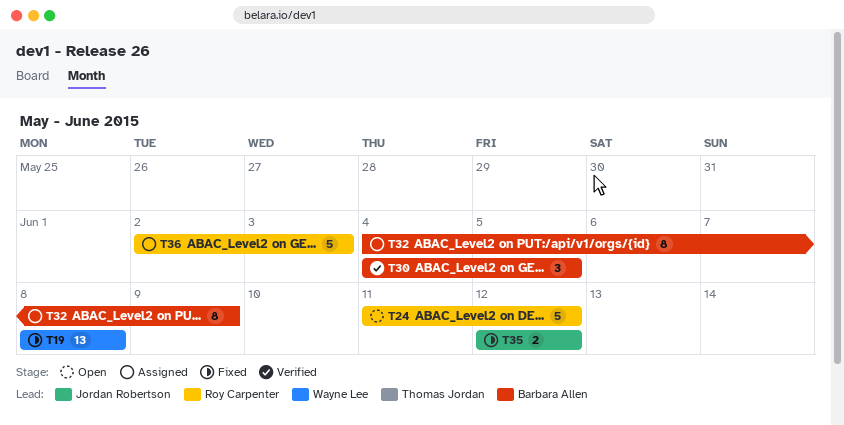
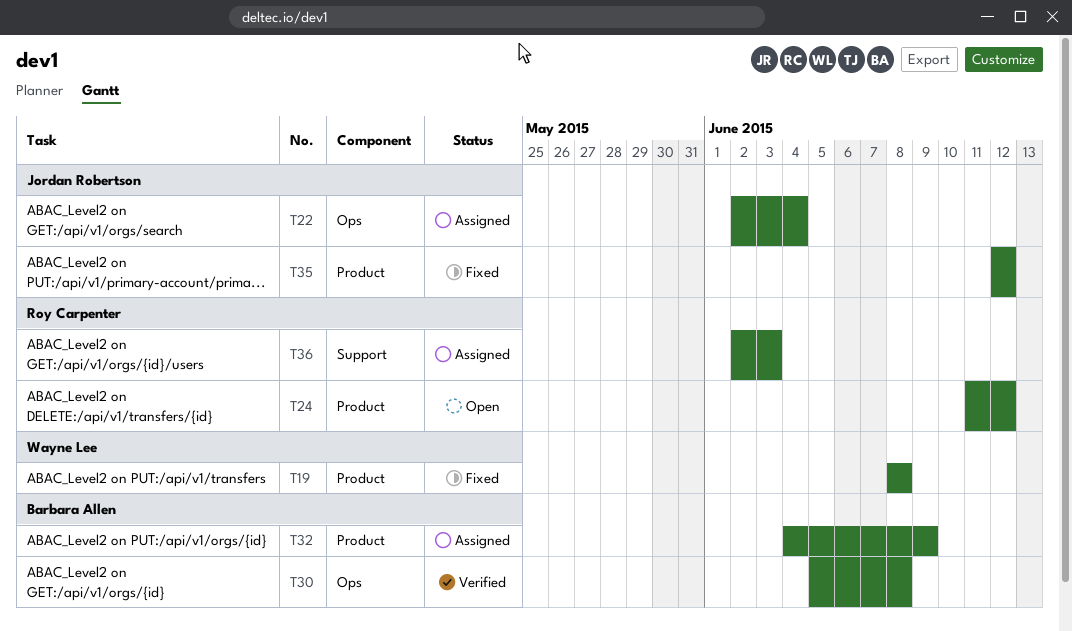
T22: none -> present
T30, start: Jun 4 -> Jun 5
T30, due: Jun 5 -> Jun 8

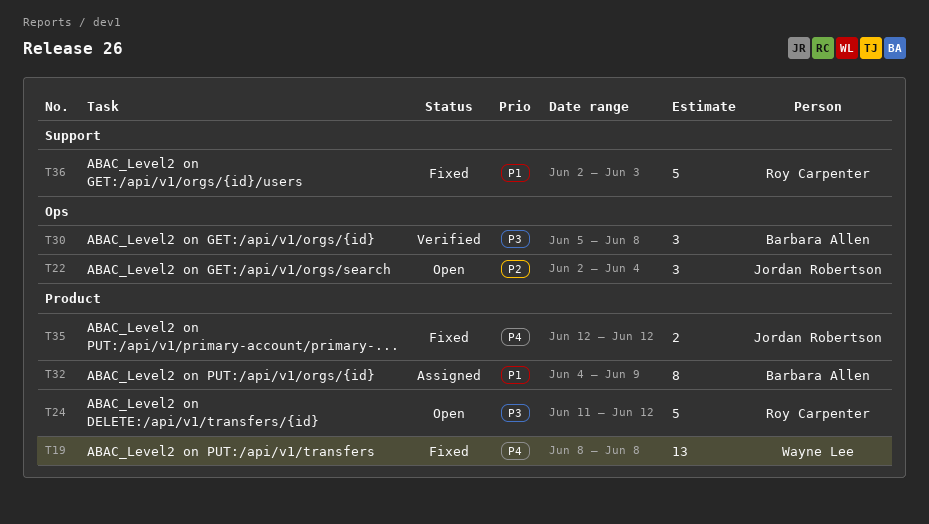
T22, status: Assigned -> Open
T36, status: Assigned -> Fixed

